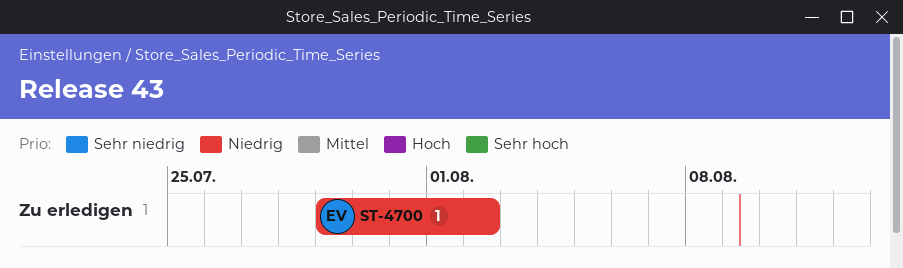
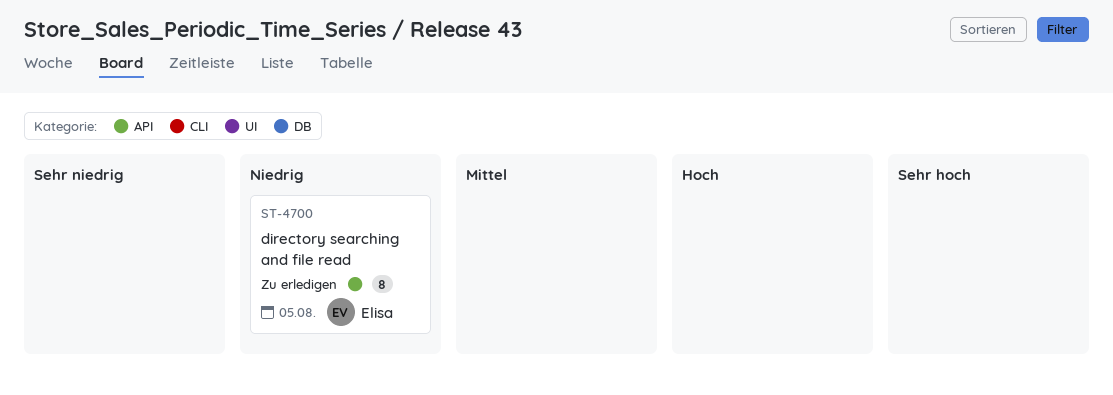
ST-4700, estimate: 1 -> 8
ST-4700, due: Aug 2 -> Aug 5

